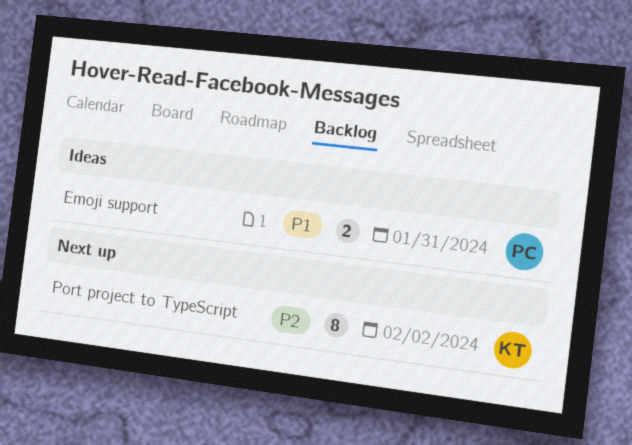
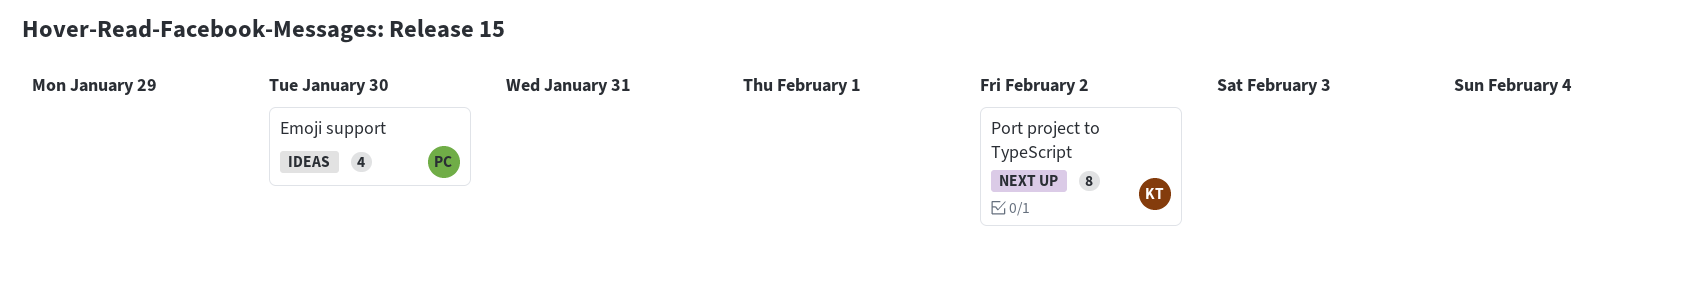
Emoji support, estimate: 2 -> 4
Emoji support, due: Jan 31 -> Jan 30

